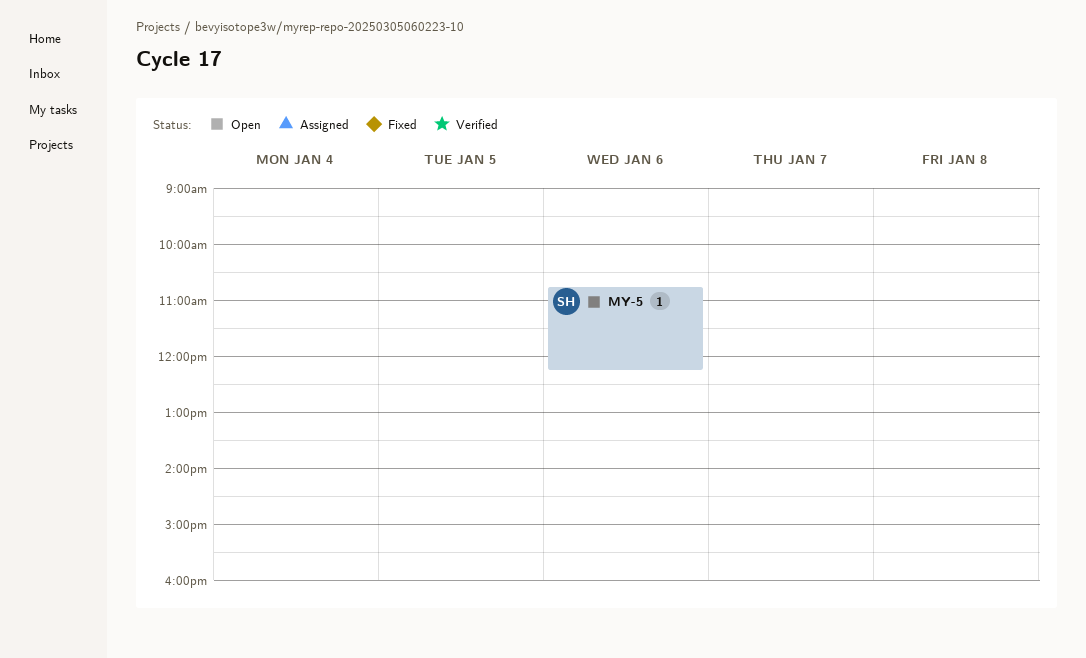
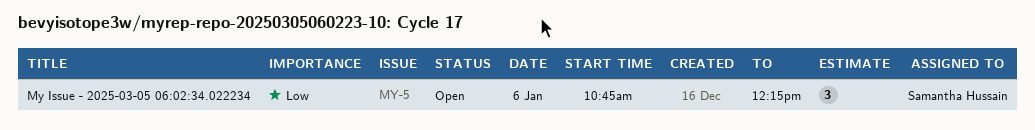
MY-5, estimate: 1 -> 3

